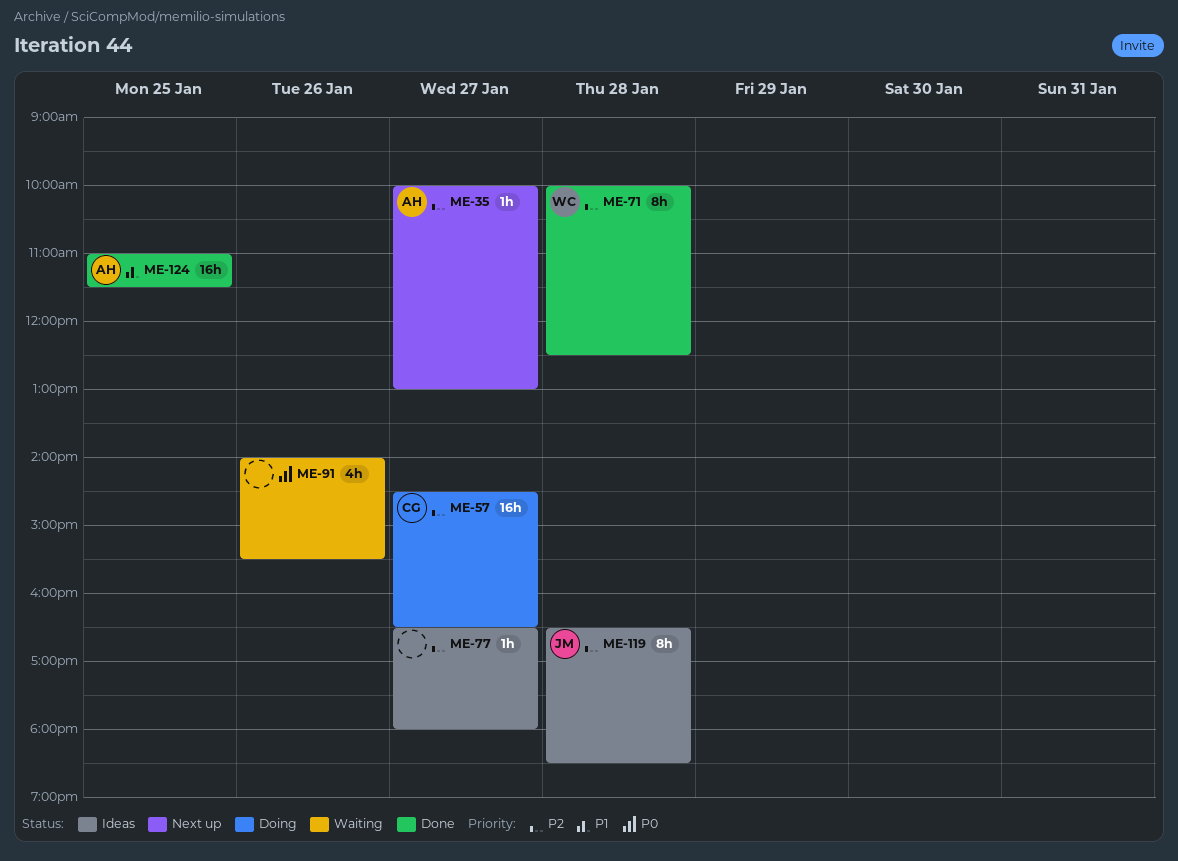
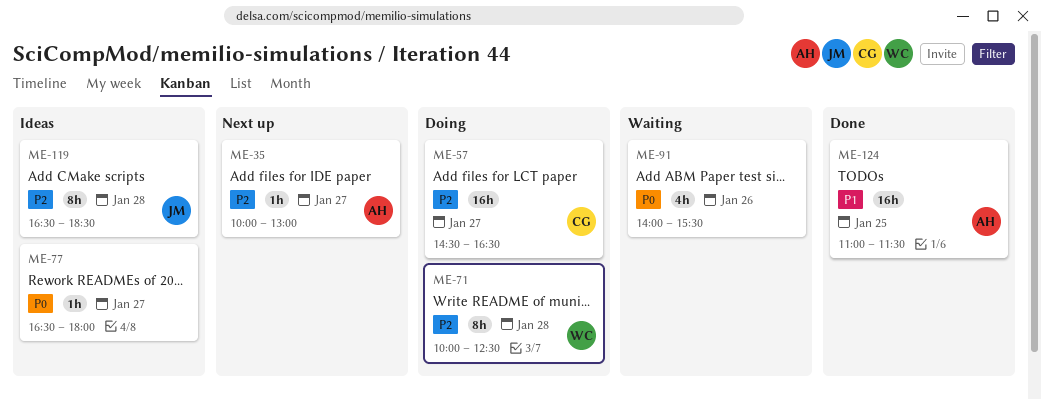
ME-71, status: Done -> Doing
ME-77, priority: P2 -> P0

